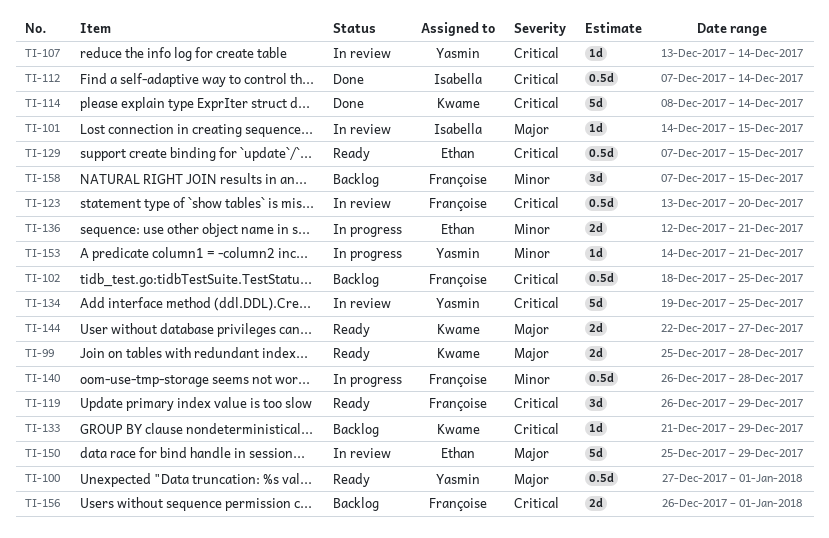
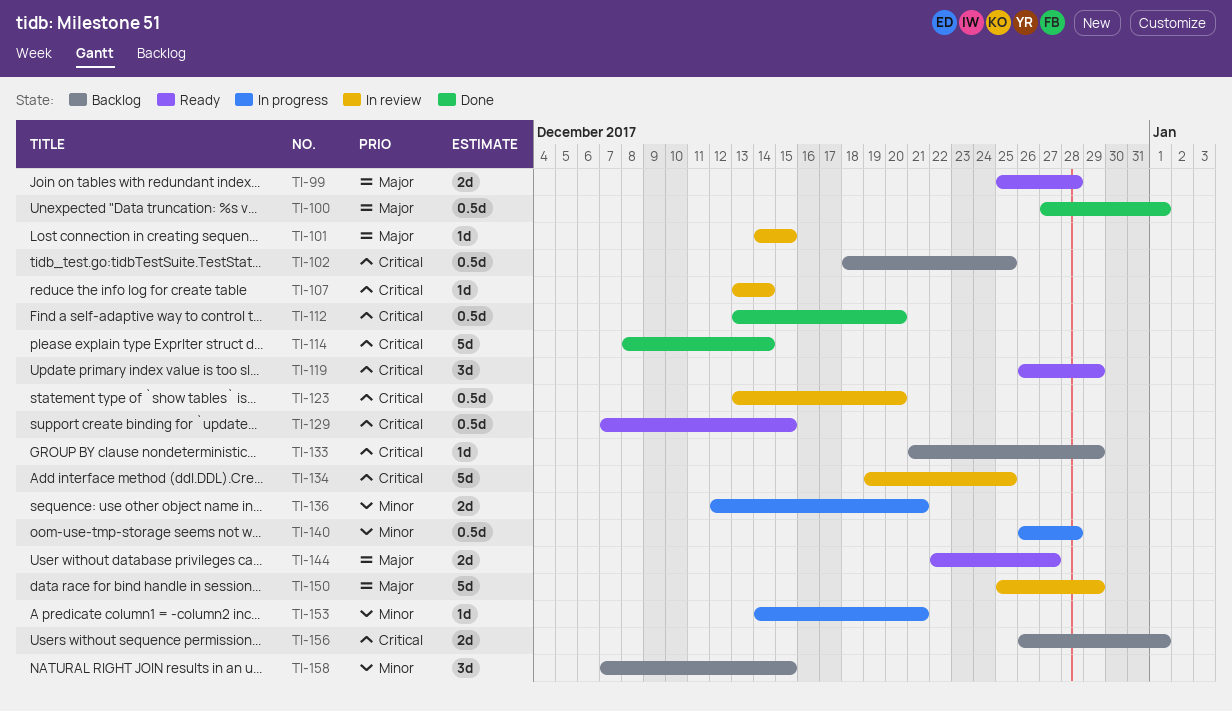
TI-100, status: Ready -> Done
TI-112, start: Dec 7 -> Dec 13
TI-112, due: Dec 14 -> Dec 20

